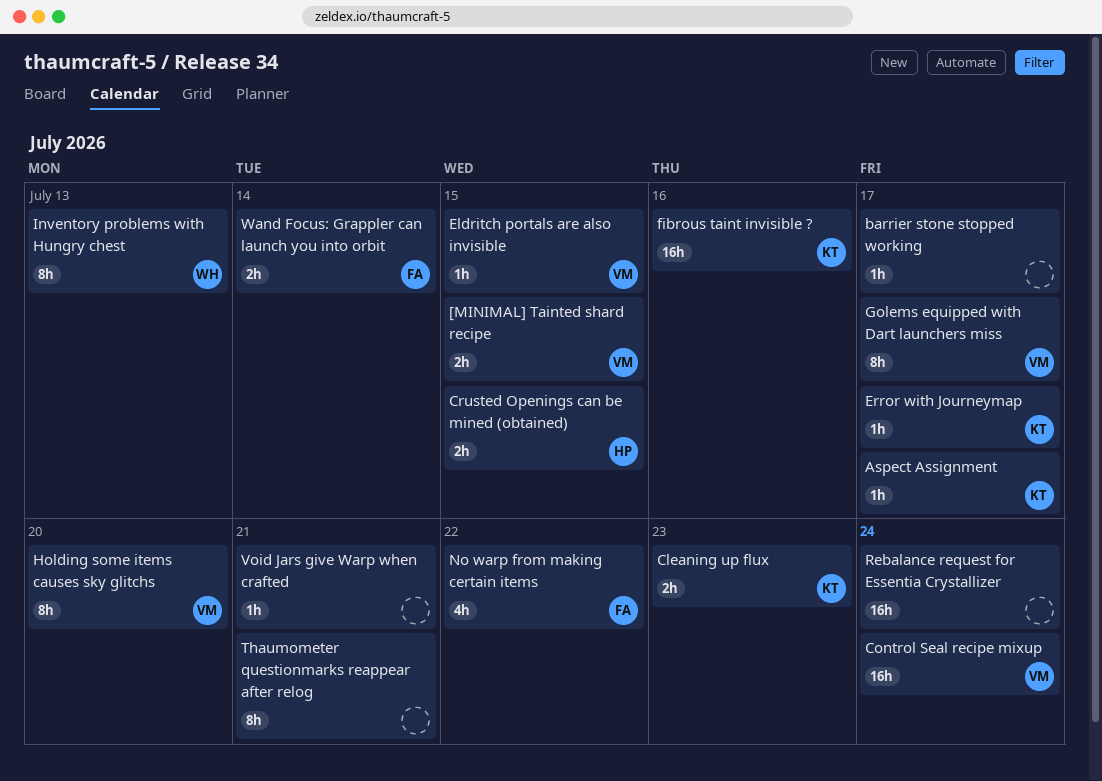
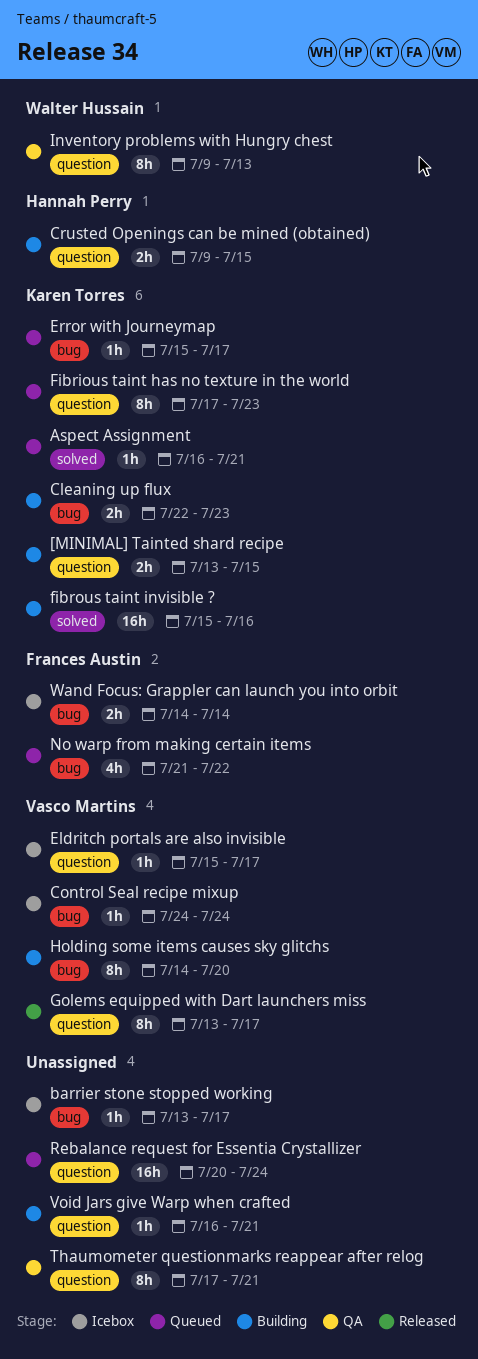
[MINIMAL] Tainted shard recipe, owner: Vasco Martins -> Karen Torres
Aspect Assignment, due: Jul 17 -> Jul 21
Control Seal recipe mixup, estimate: 16h -> 1h
Eldritch portals are also invisible, due: Jul 15 -> Jul 17
Fibrious taint has no texture in the world: none -> present

